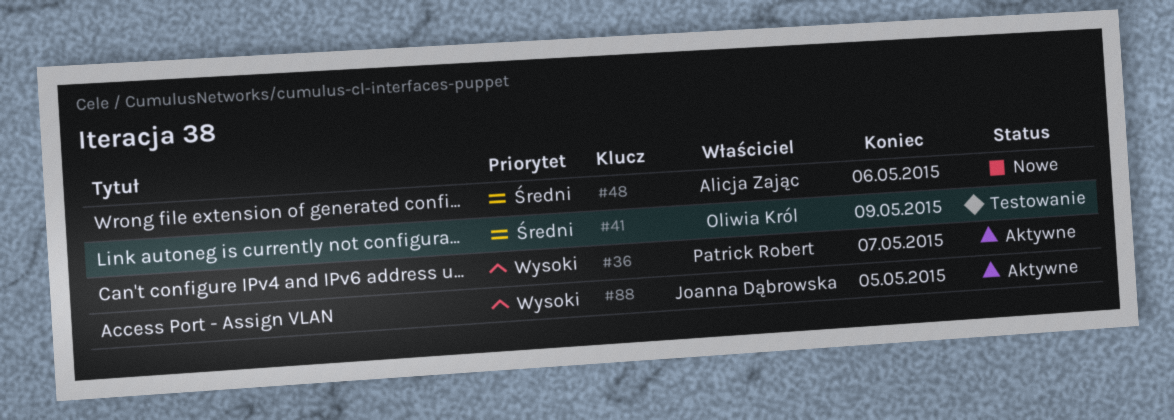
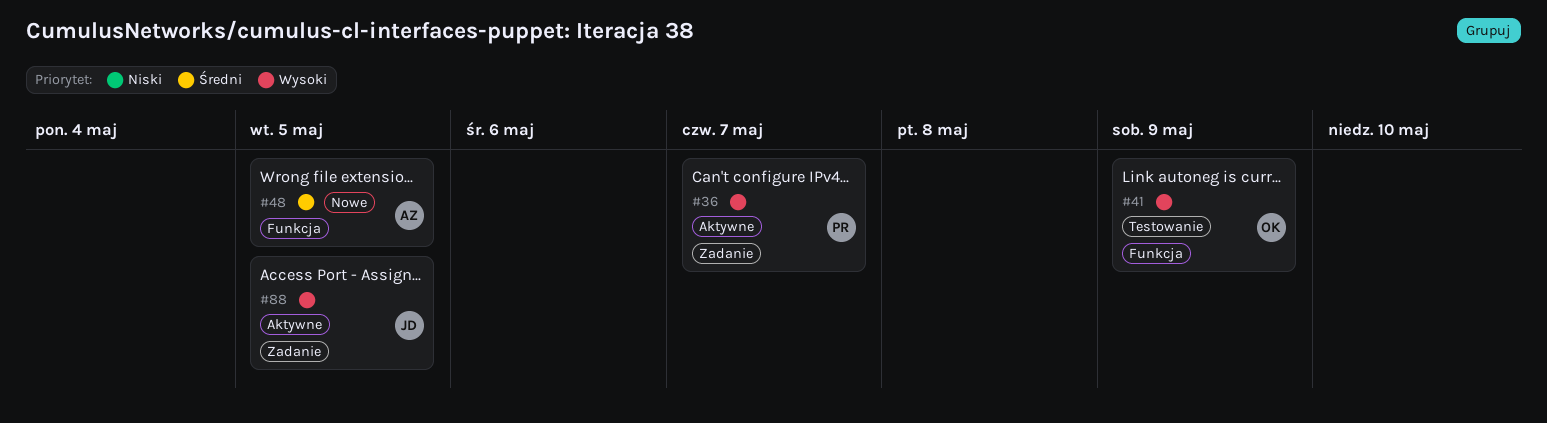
#41, priority: Średni -> Wysoki
#48, due: May 6 -> May 5

